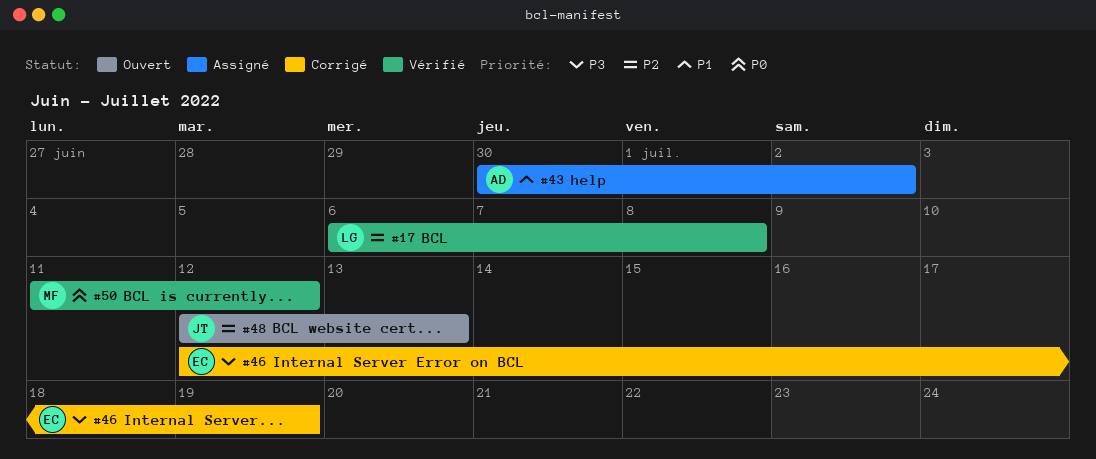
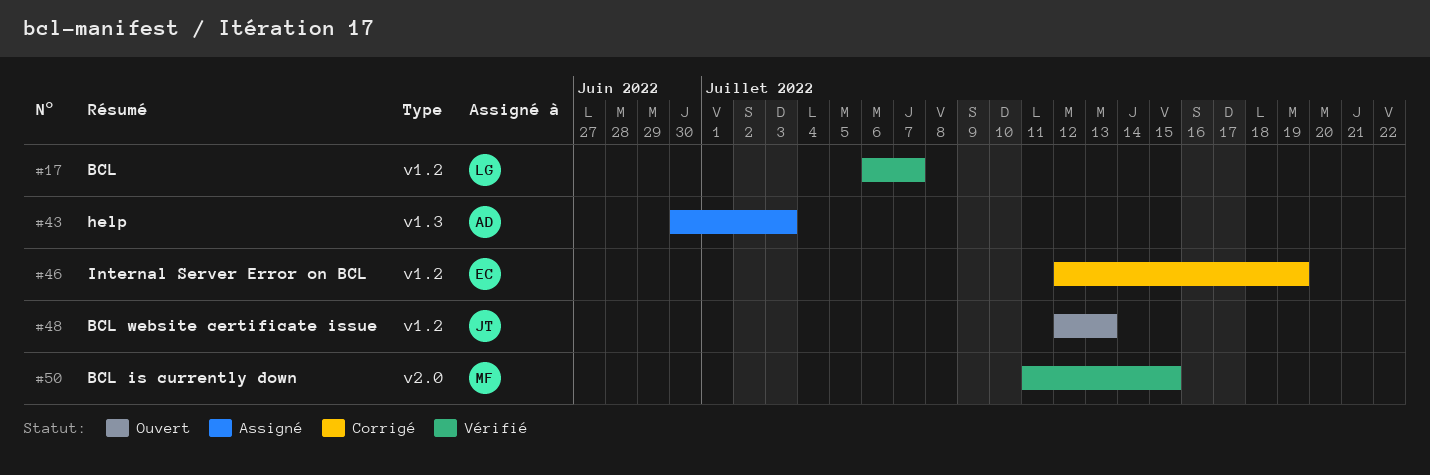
#17, due: Jul 8 -> Jul 7
#43, due: Jul 2 -> Jul 3
#50, due: Jul 12 -> Jul 15

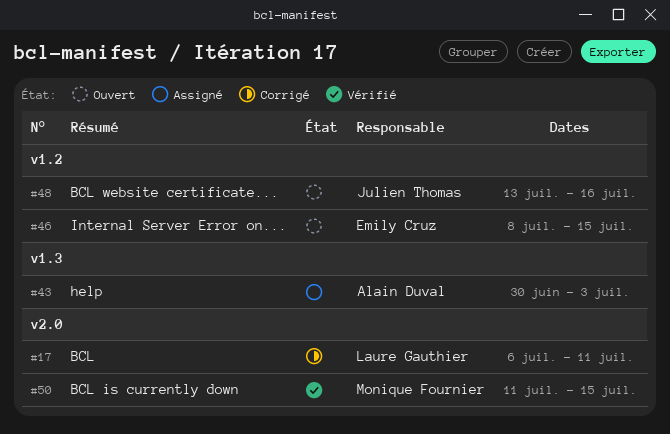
#17, status: Vérifié -> Corrigé
#17, label: v1.2 -> v2.0
#17, due: Jul 7 -> Jul 11
#46, status: Corrigé -> Ouvert
#46, start: Jul 12 -> Jul 8
#46, due: Jul 19 -> Jul 15
#48, start: Jul 12 -> Jul 13
#48, due: Jul 13 -> Jul 16

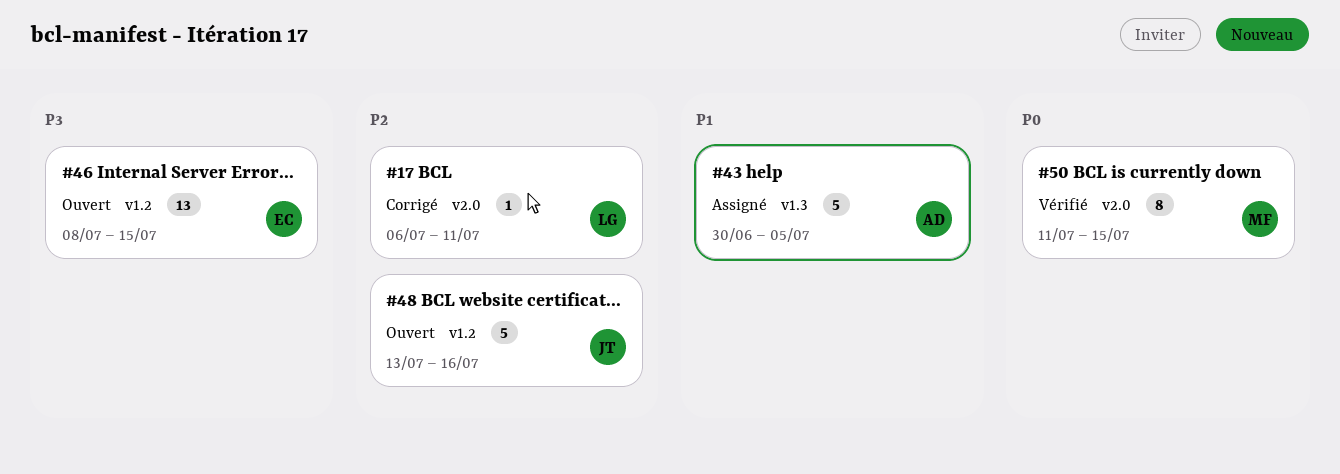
#43, due: Jul 3 -> Jul 5

